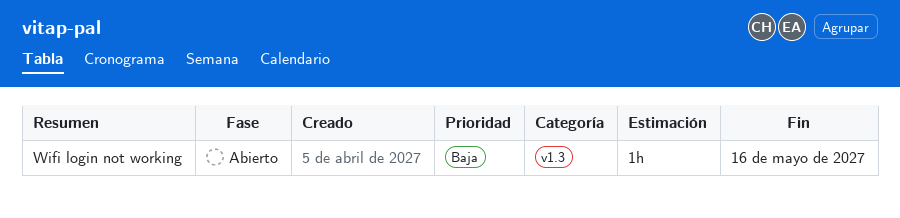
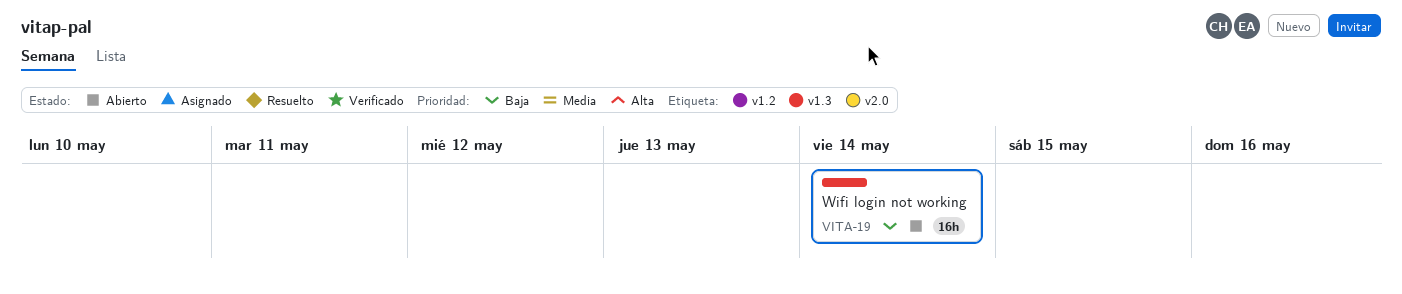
Wifi login not working, estimate: 1h -> 16h
Wifi login not working, due: May 16 -> May 14

